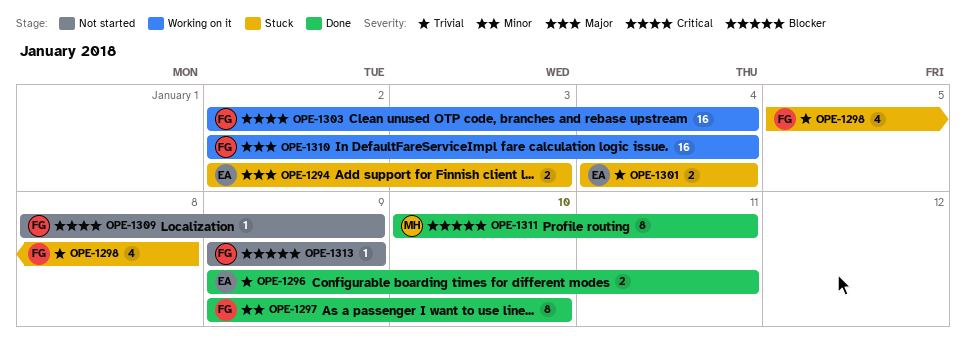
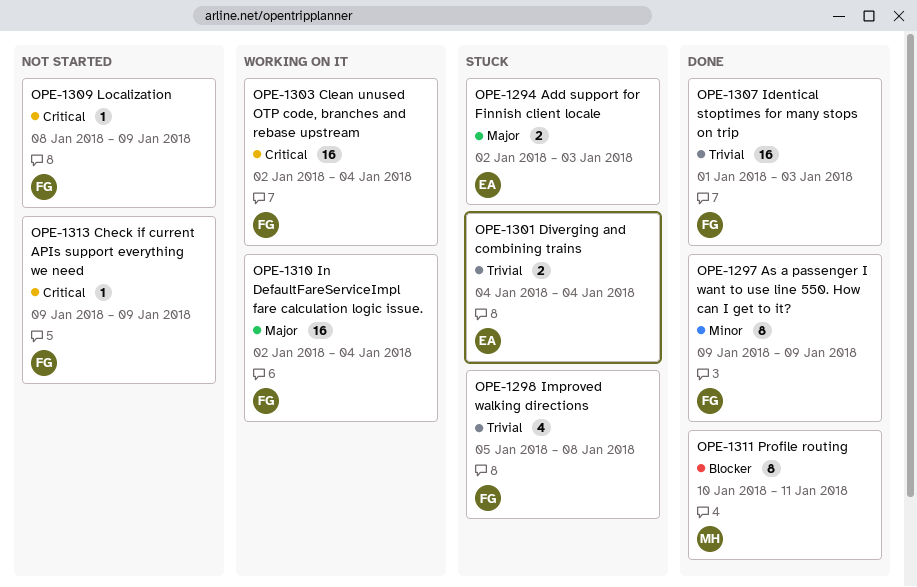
OPE-1296: present -> none
OPE-1297, due: Jan 10 -> Jan 9
OPE-1307: none -> present
OPE-1313, priority: Blocker -> Critical

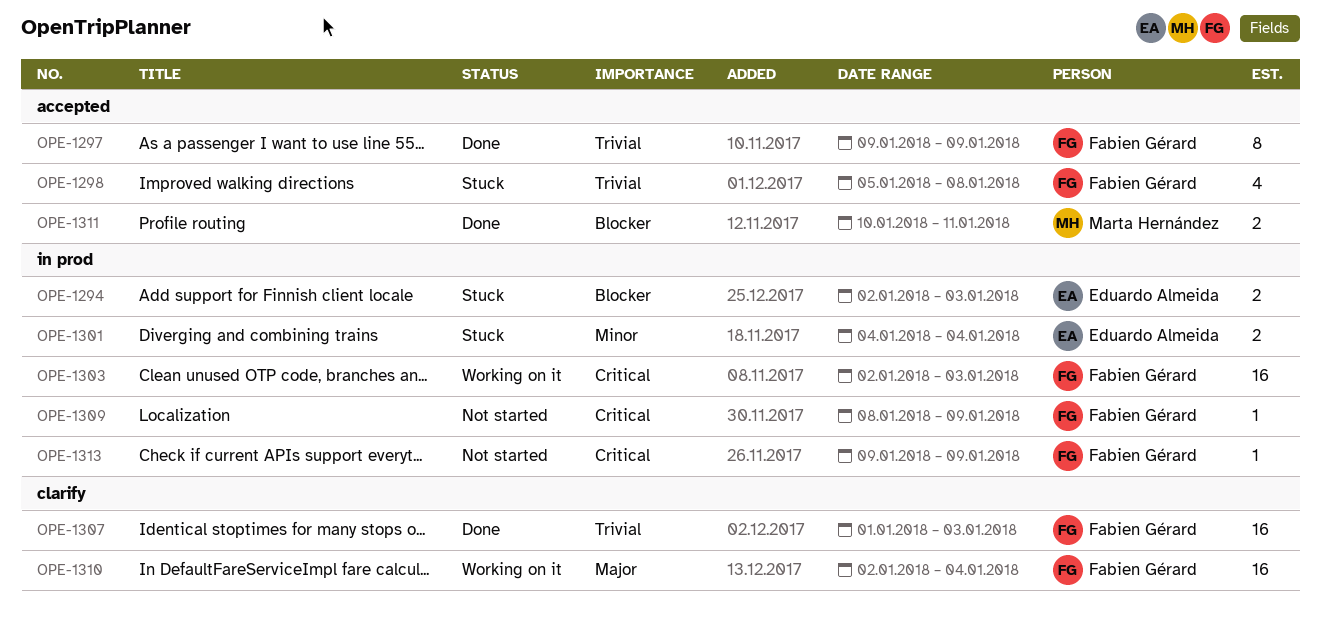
OPE-1294, priority: Major -> Blocker
OPE-1297, priority: Minor -> Trivial
OPE-1301, priority: Trivial -> Minor
OPE-1303, due: Jan 4 -> Jan 3
OPE-1311, estimate: 8 -> 2

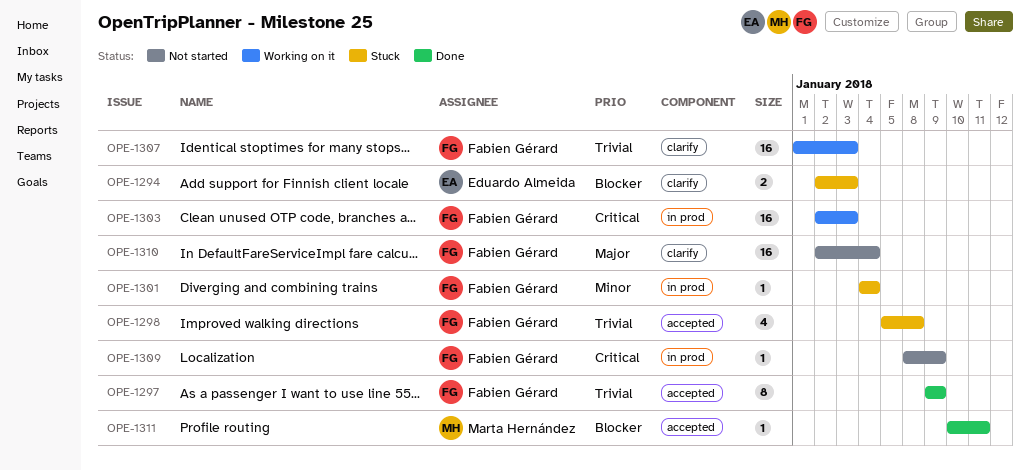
OPE-1294, label: in prod -> clarify
OPE-1301, owner: Eduardo Almeida -> Fabien Gérard
OPE-1301, estimate: 2 -> 1
OPE-1307, status: Done -> Working on it
OPE-1310, status: Working on it -> Not started
OPE-1311, estimate: 2 -> 1
OPE-1313: present -> none

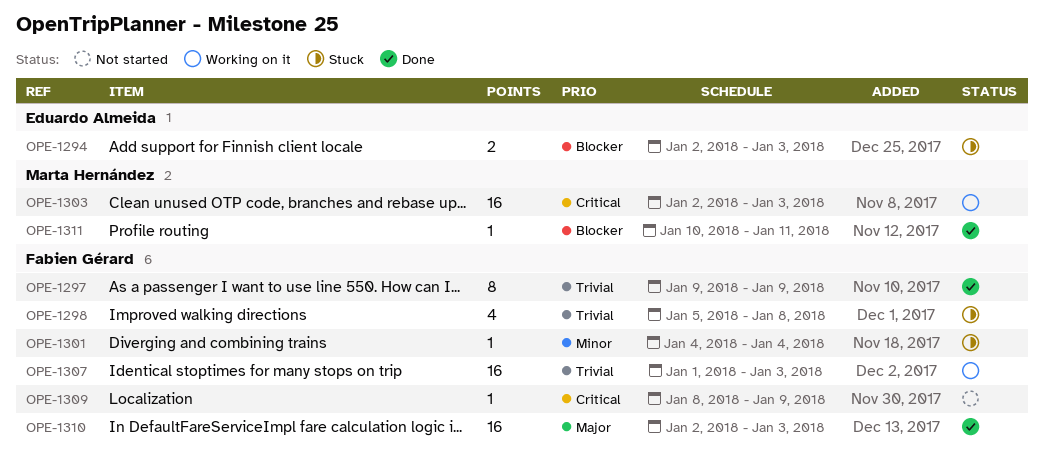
OPE-1303, owner: Fabien Gérard -> Marta Hernández
OPE-1310, status: Not started -> Done
OPE-1310, due: Jan 4 -> Jan 3

